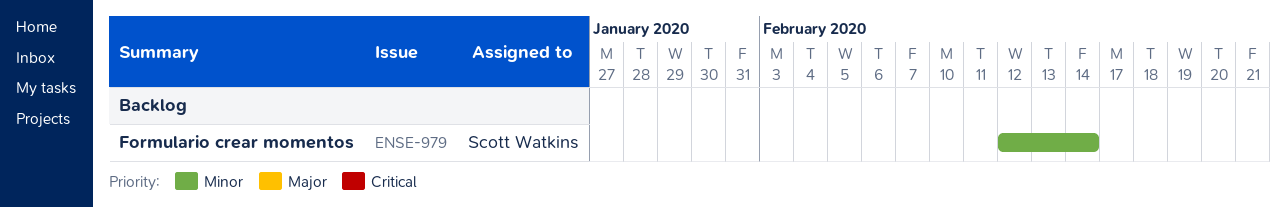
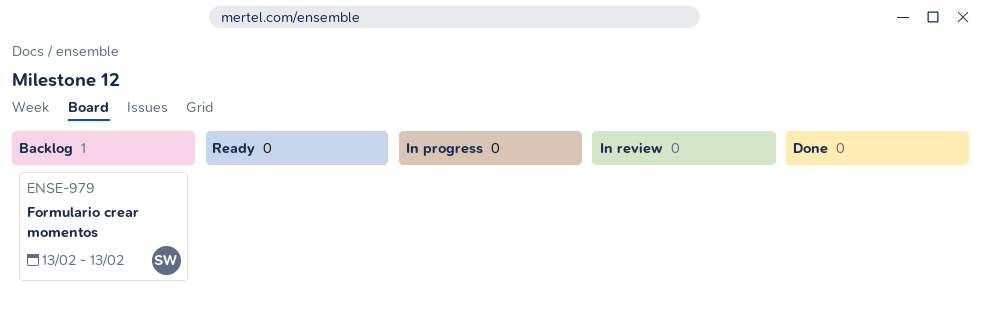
ENSE-979, start: Feb 12 -> Feb 13
ENSE-979, due: Feb 14 -> Feb 13

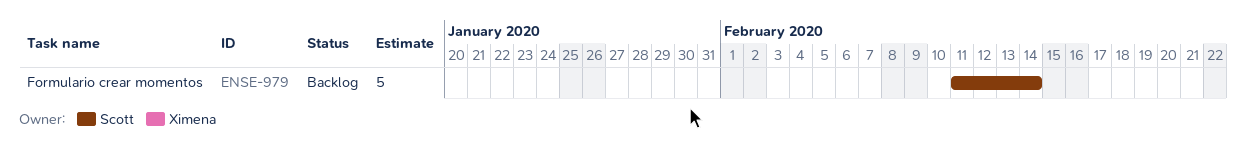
ENSE-979, start: Feb 13 -> Feb 11
ENSE-979, due: Feb 13 -> Feb 14

